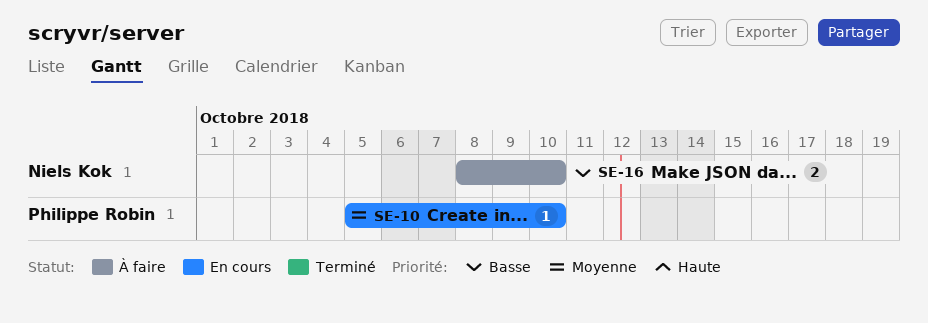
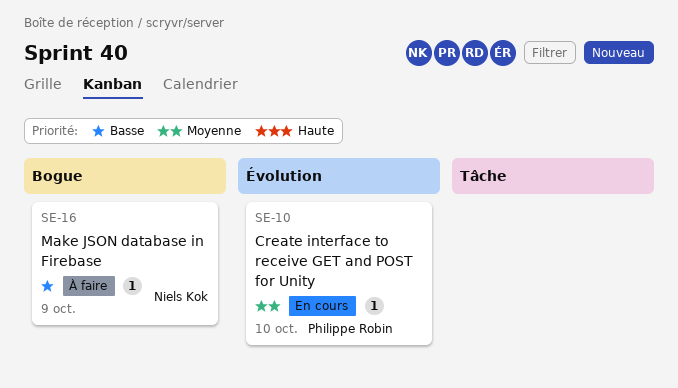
SE-16, estimate: 2 -> 1
SE-16, due: Oct 10 -> Oct 9

